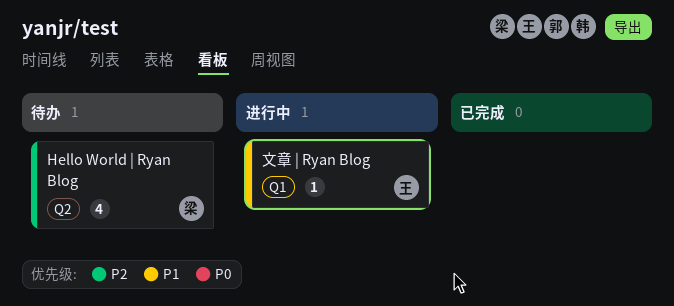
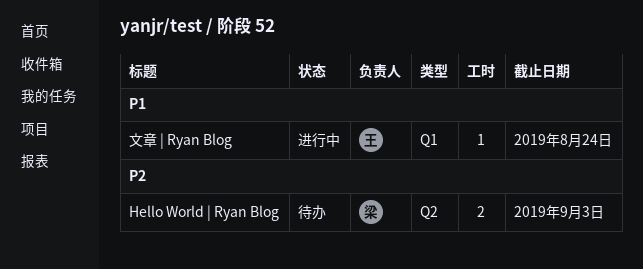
Hello World | Ryan Blog, estimate: 4 -> 2

